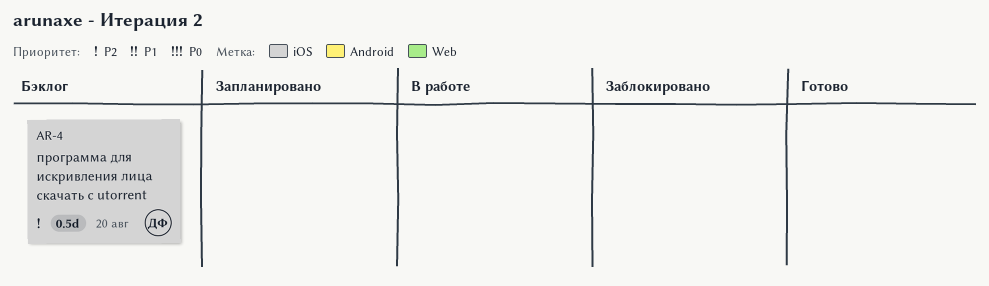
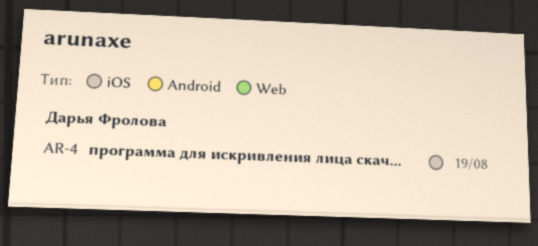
AR-4, due: Aug 20 -> Aug 19

